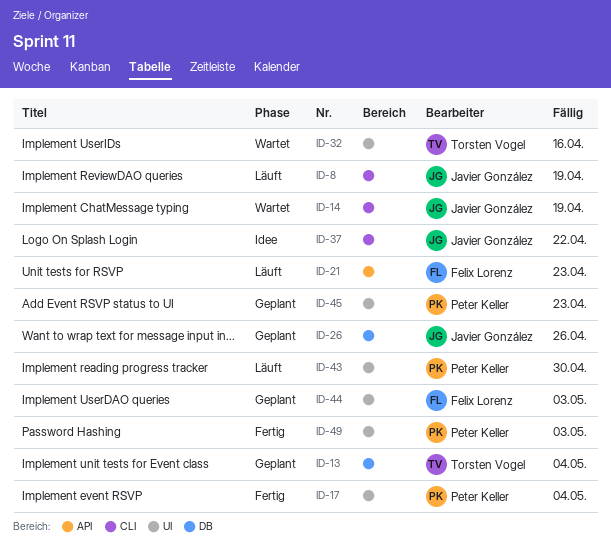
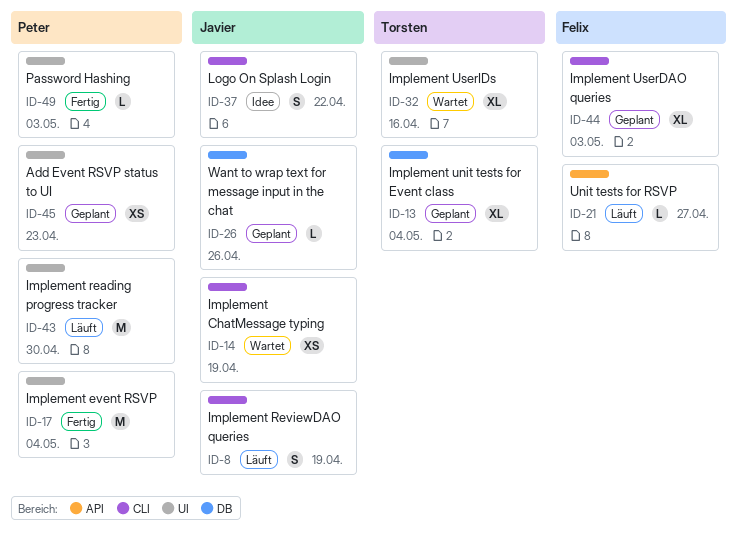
ID-21, due: Apr 23 -> Apr 27
ID-44, label: UI -> CLI

